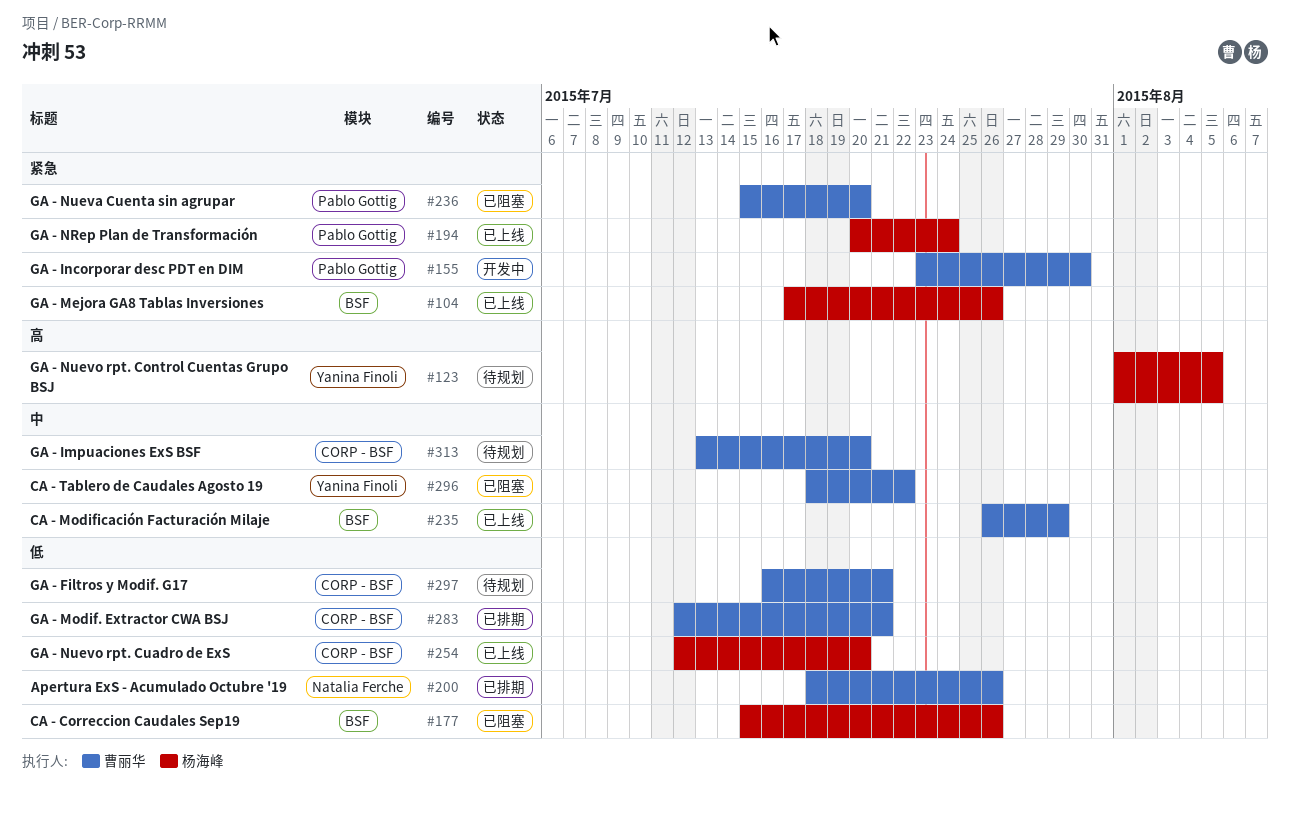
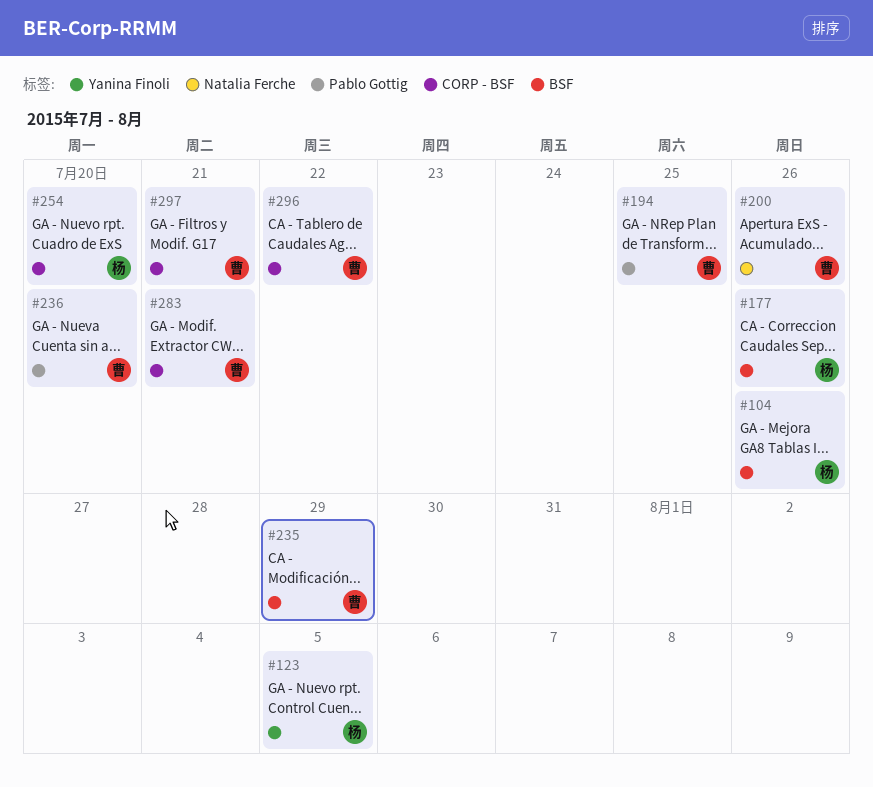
#155: present -> none
#194, owner: 杨海峰 -> 曹丽华
#194, due: Jul 24 -> Jul 25
#296, label: Yanina Finoli -> CORP - BSF
#313: present -> none

